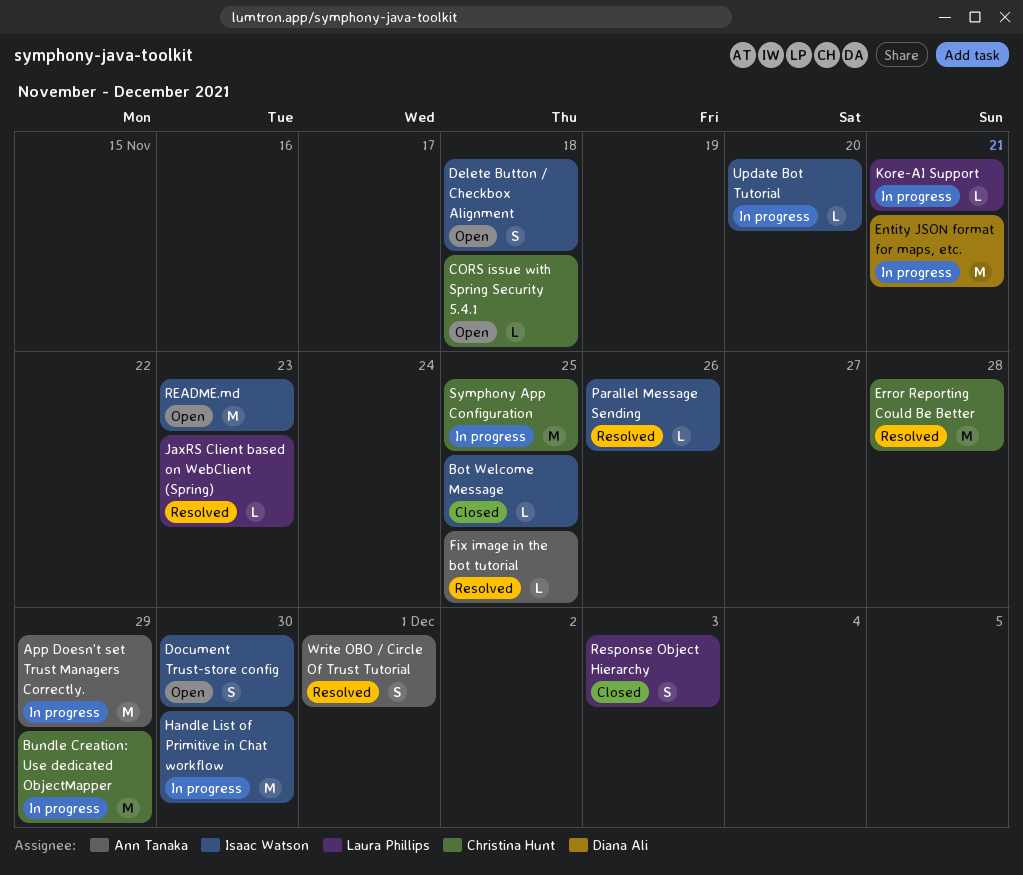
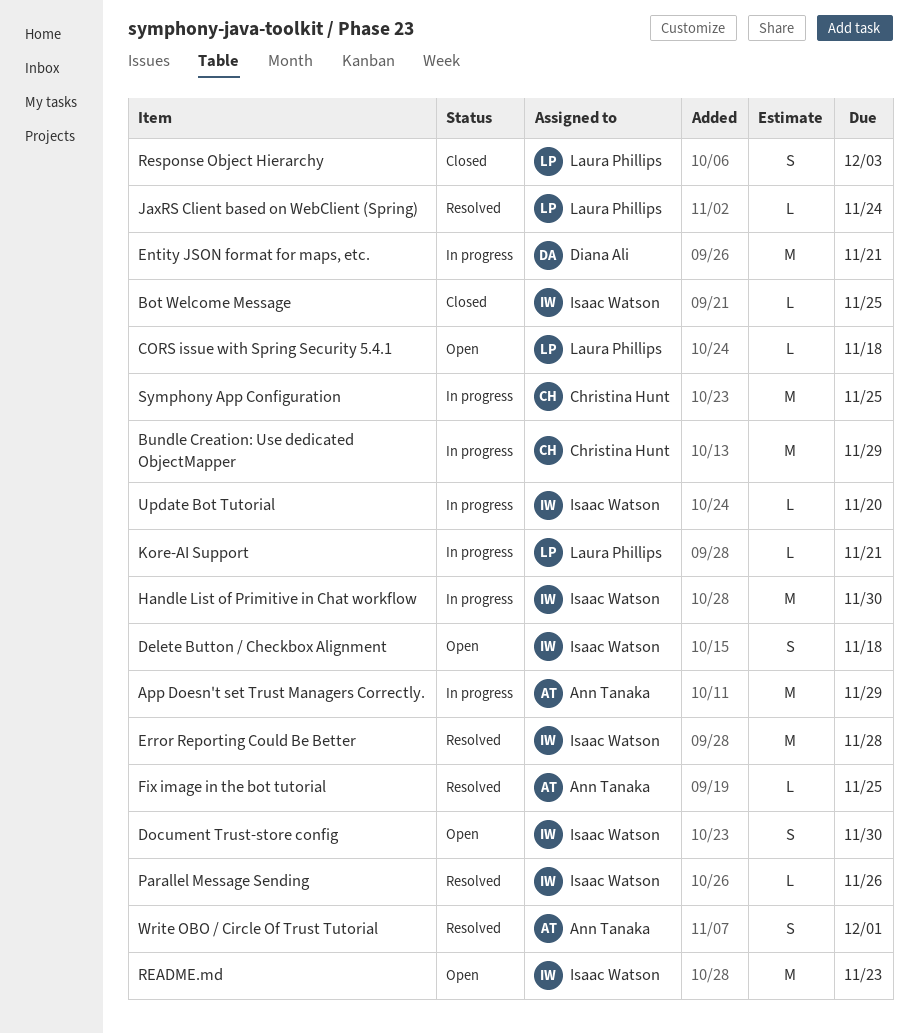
CORS issue with Spring Security 5.4.1, owner: Christina Hunt -> Laura Phillips
Error Reporting Could Be Better, owner: Christina Hunt -> Isaac Watson
JaxRS Client based on WebClient (Spring), due: Nov 23 -> Nov 24

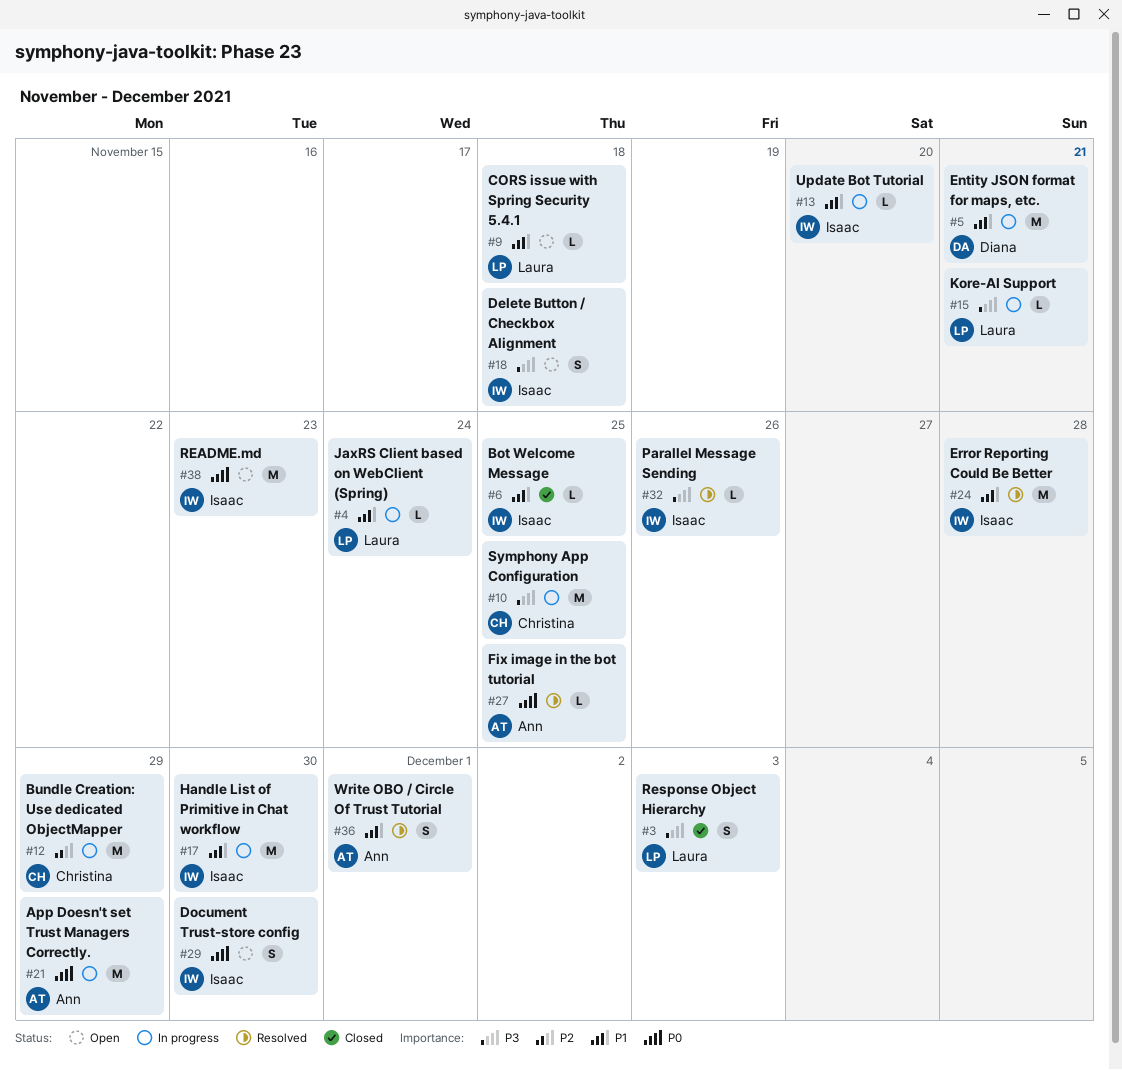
JaxRS Client based on WebClient (Spring), status: Resolved -> In progress

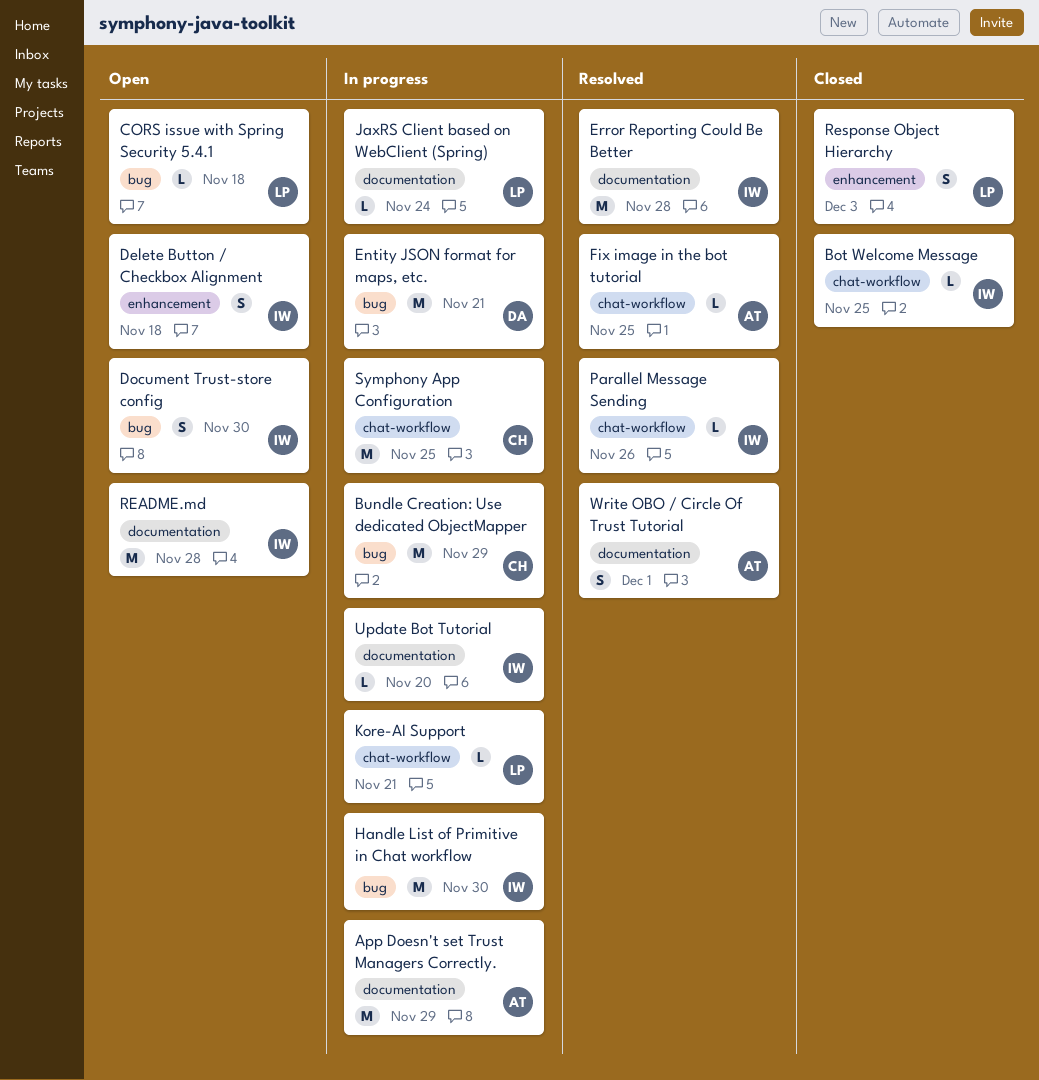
README.md, due: Nov 23 -> Nov 28

